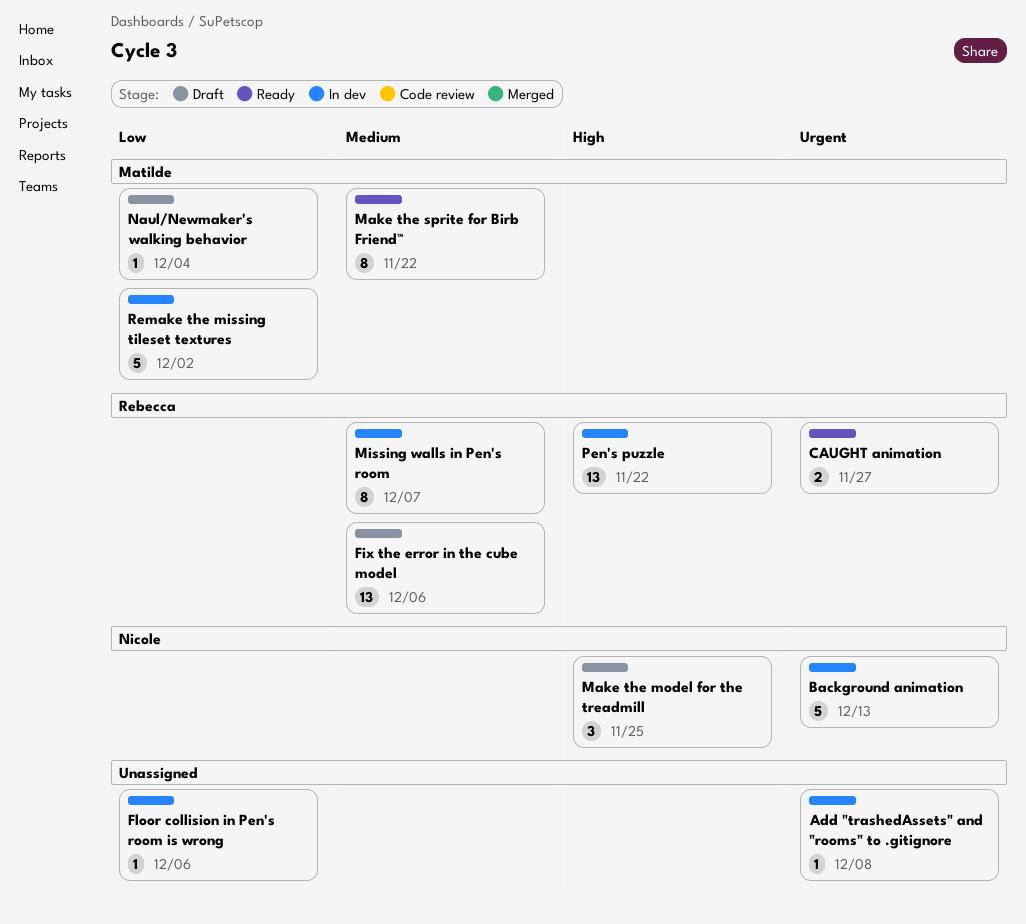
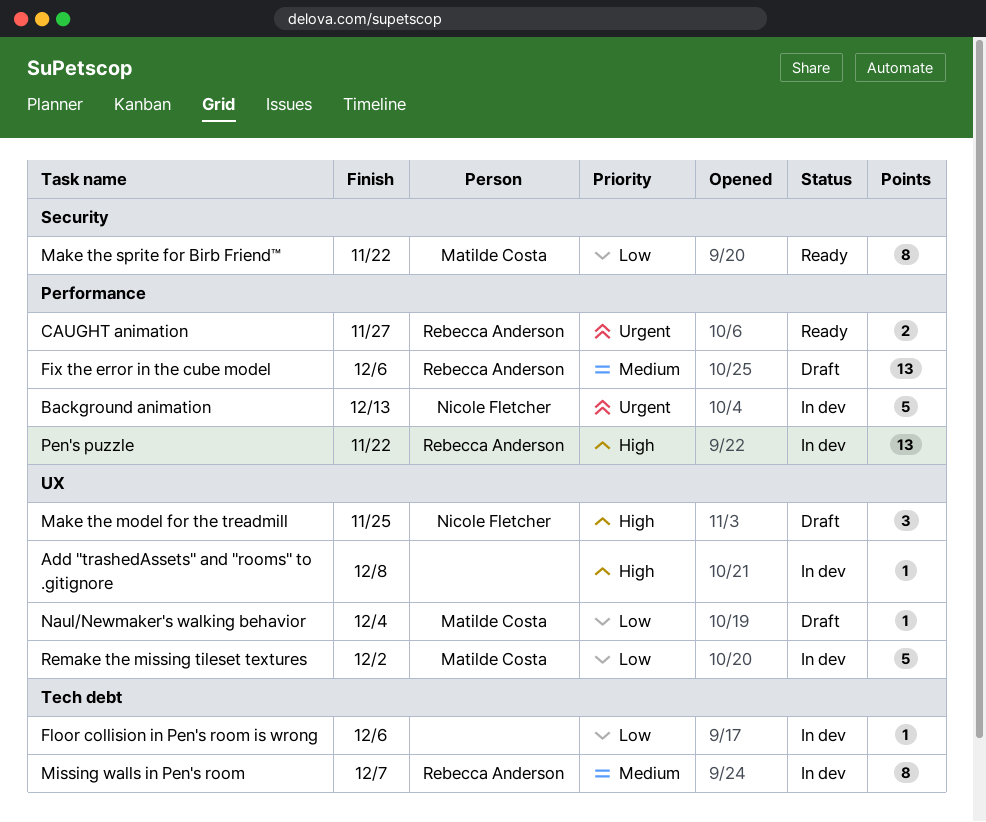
Add "trashedAssets" and "rooms" to .gitignore, priority: Urgent -> High
Make the sprite for Birb Friend™, priority: Medium -> Low

